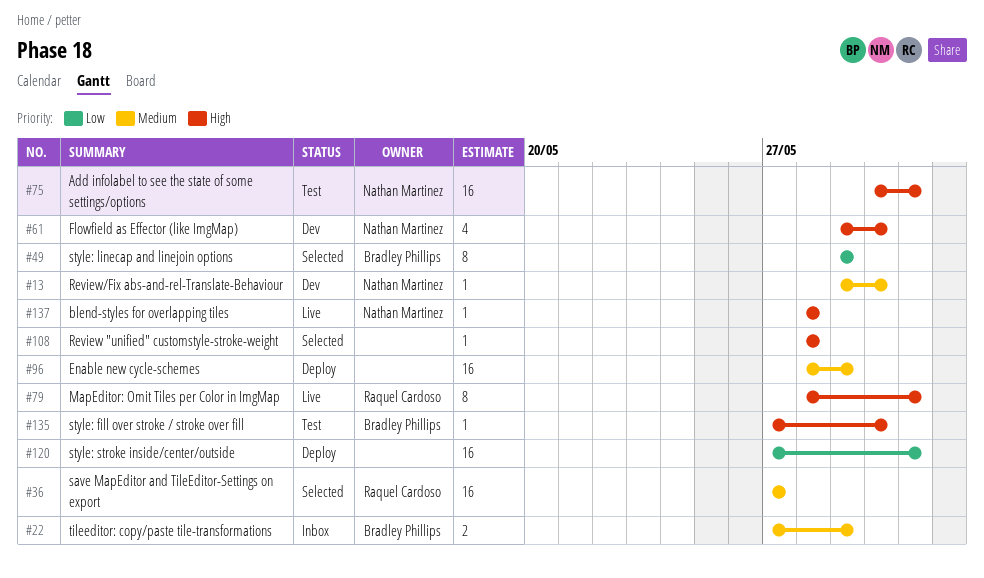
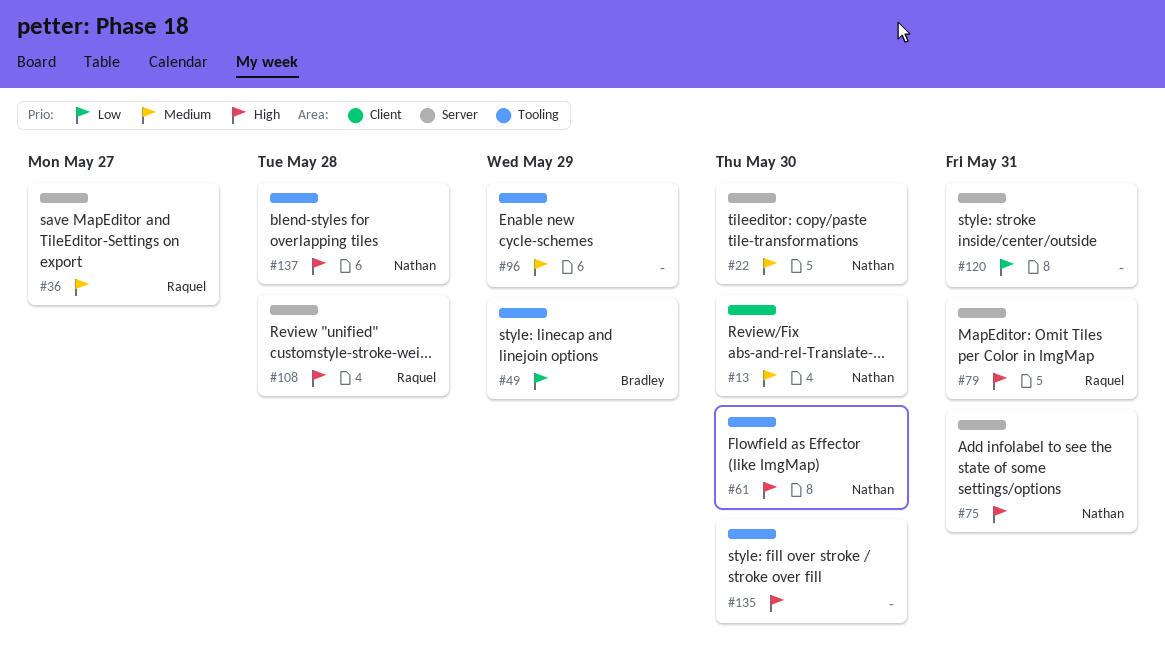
#22, owner: Bradley Phillips -> Nathan Martinez
#22, due: May 29 -> May 30
#108, owner: none -> Raquel Cardoso
#135, owner: Bradley Phillips -> none

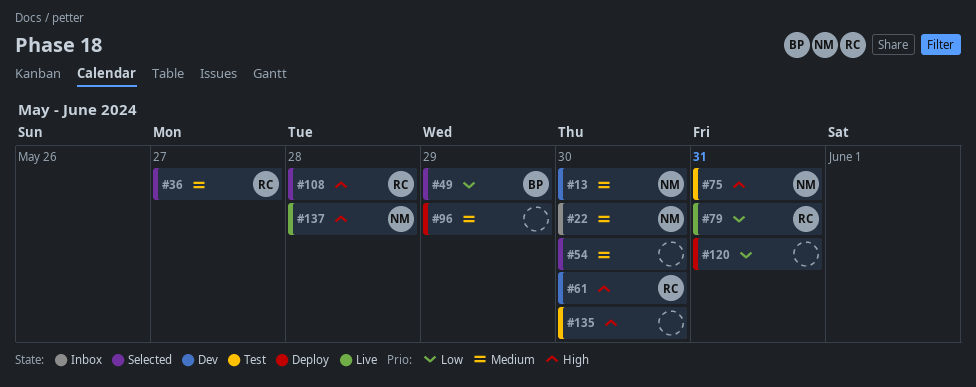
#54: none -> present
#61, owner: Nathan -> Raquel
#79, priority: High -> Low

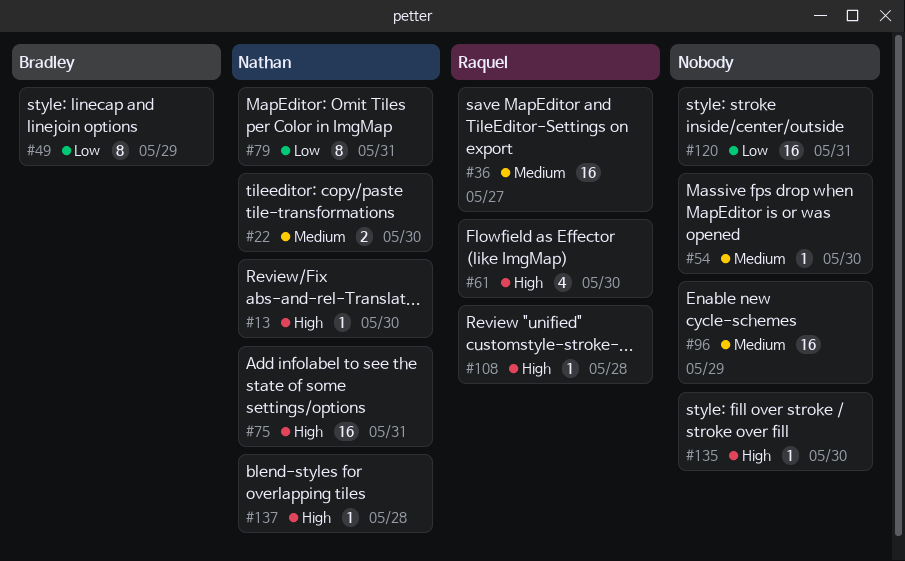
#13, priority: Medium -> High
#79, owner: Raquel -> Nathan

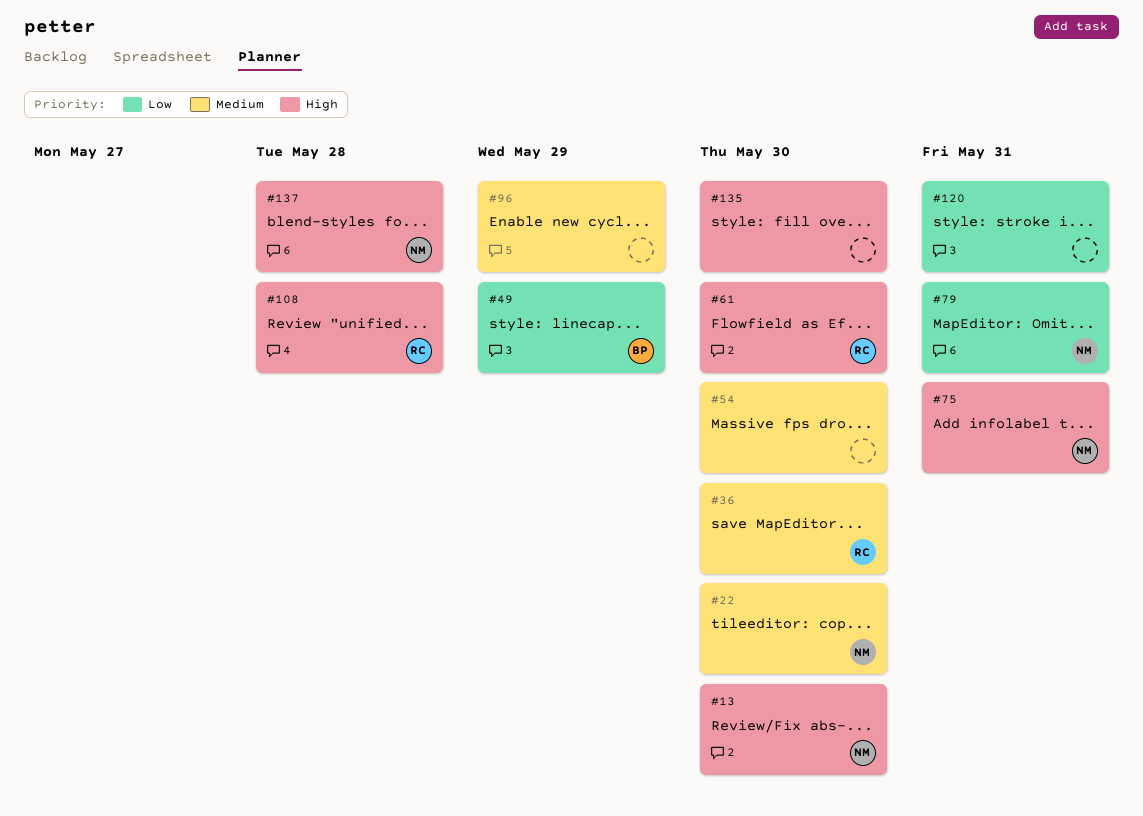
#36, due: May 27 -> May 30

